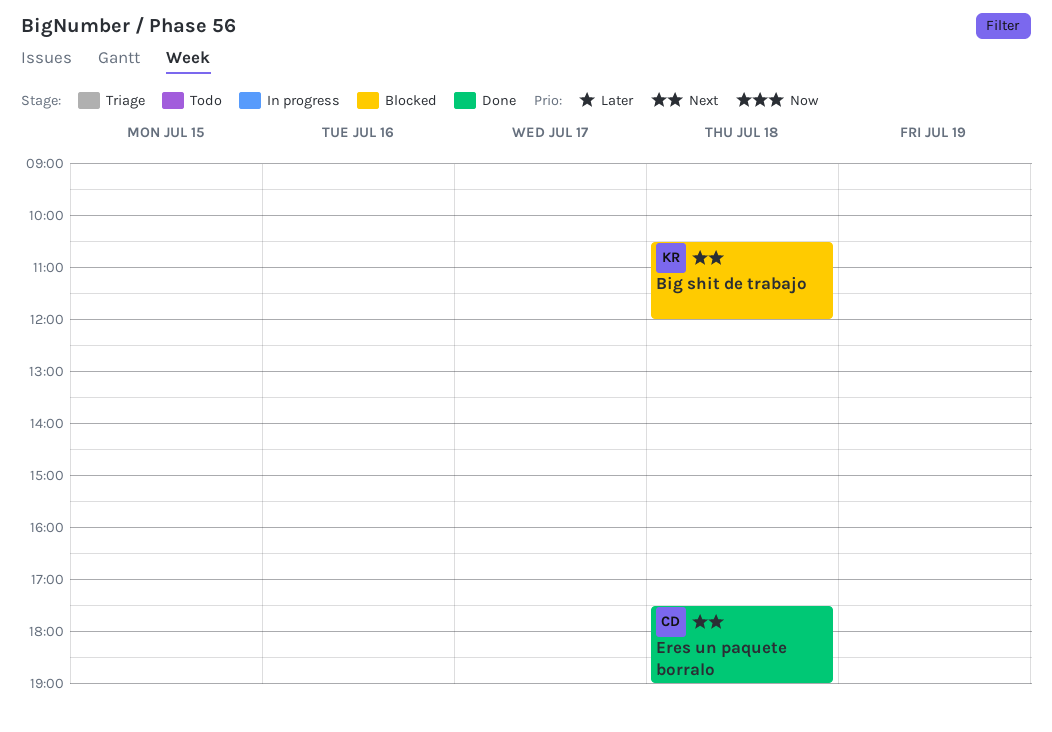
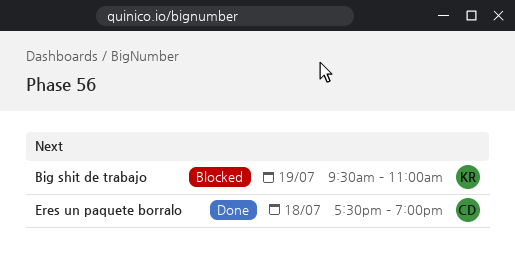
Big shit de trabajo, day: Jul 18 -> Jul 19
Big shit de trabajo, begins: 10:30 -> 09:30
Big shit de trabajo, ends: 12:00 -> 11:00

